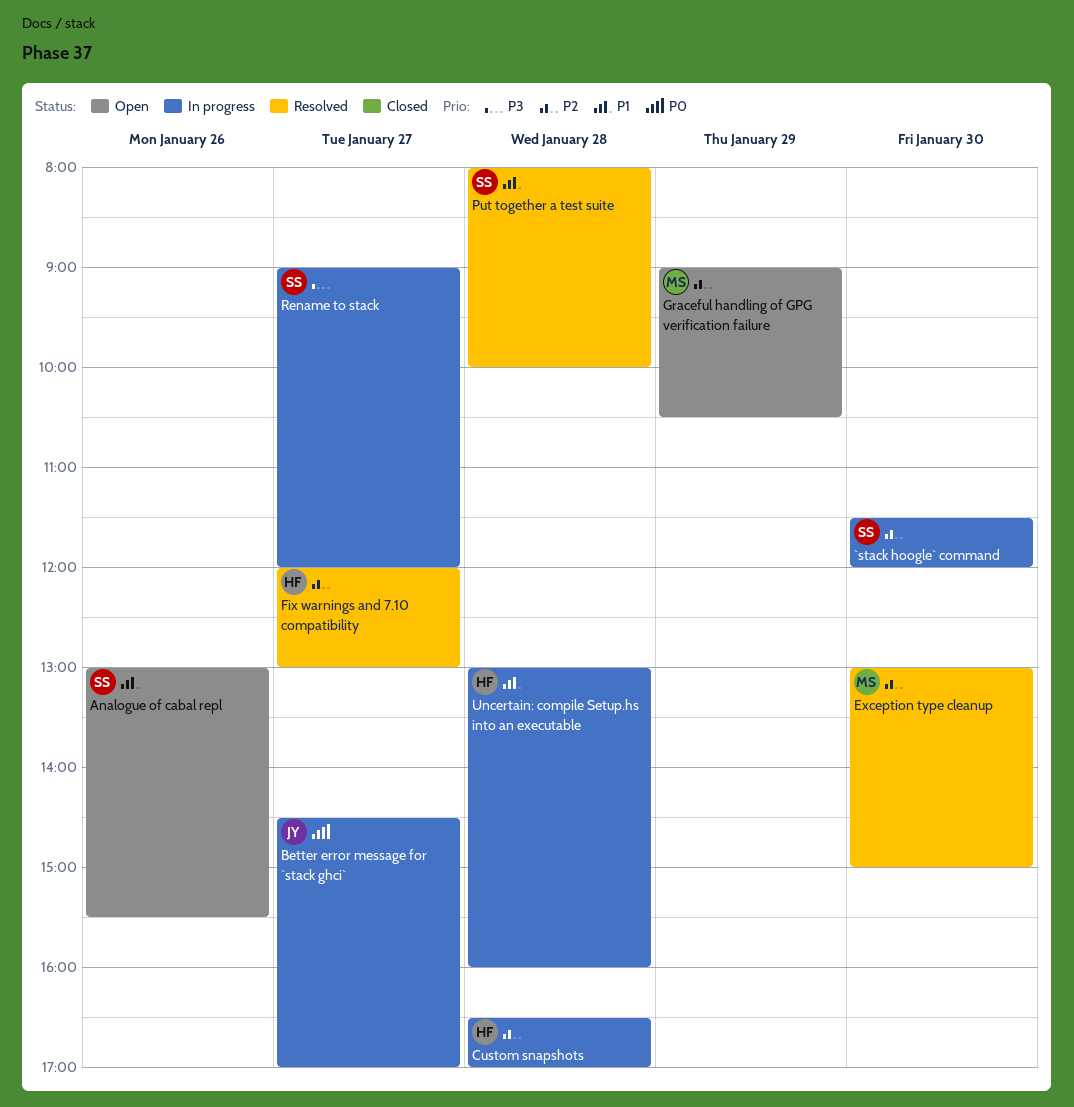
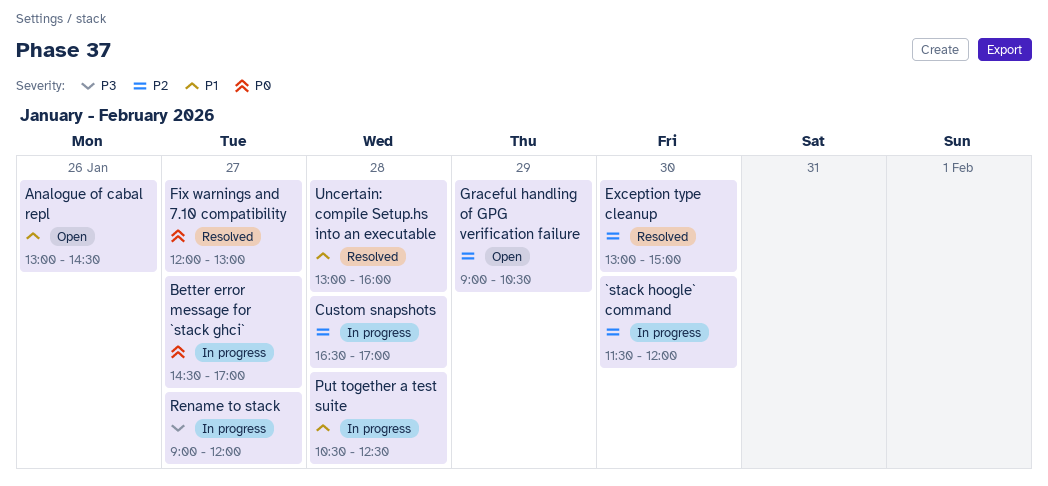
Analogue of cabal repl, ends: 15:30 -> 14:30
Fix warnings and 7.10 compatibility, priority: P2 -> P0
Put together a test suite, status: Resolved -> In progress
Put together a test suite, begins: 08:00 -> 10:30
Put together a test suite, ends: 10:00 -> 12:30
Uncertain: compile Setup.hs into an executable, status: In progress -> Resolved

